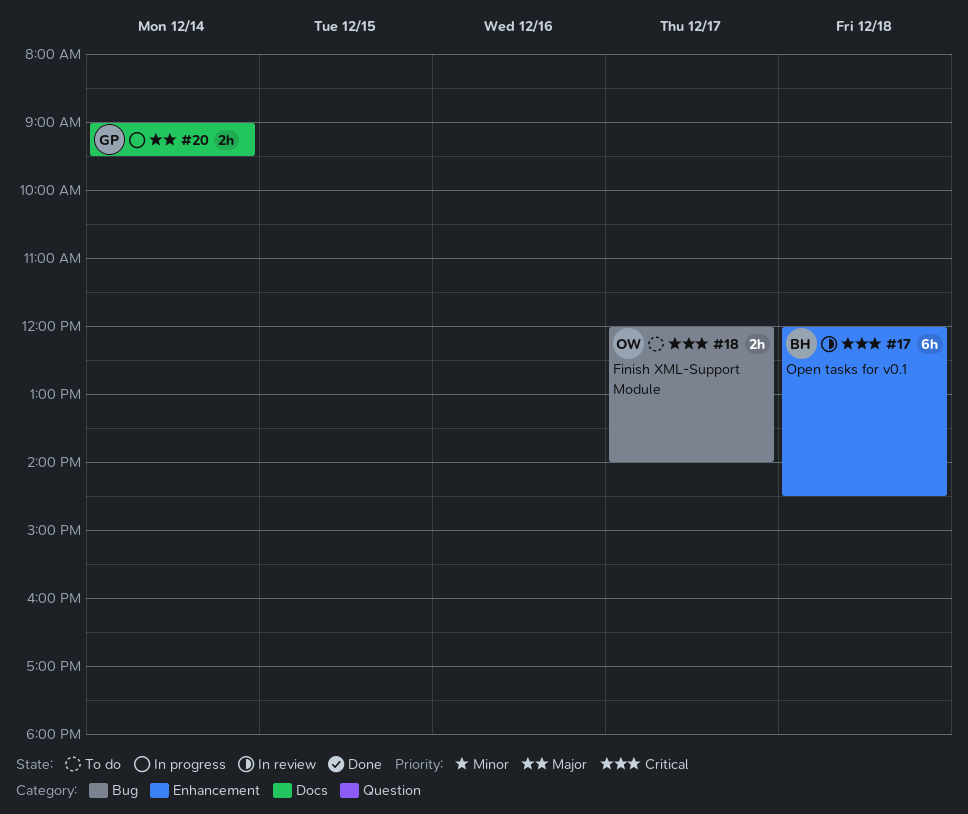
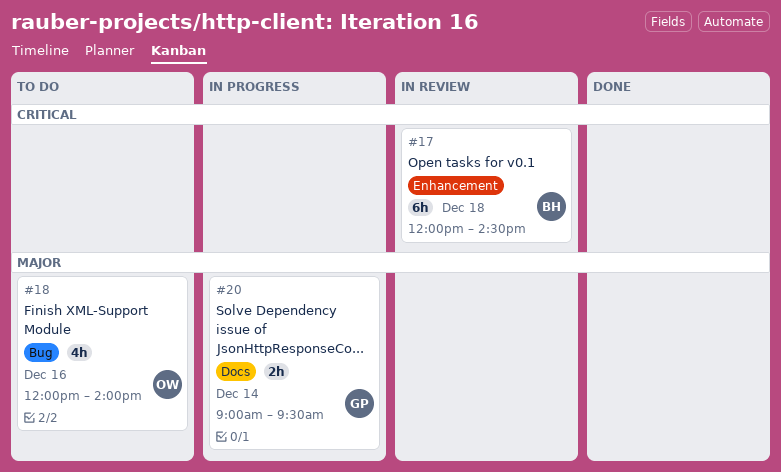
#18, priority: Critical -> Major
#18, estimate: 2h -> 4h
#18, day: Dec 17 -> Dec 16

